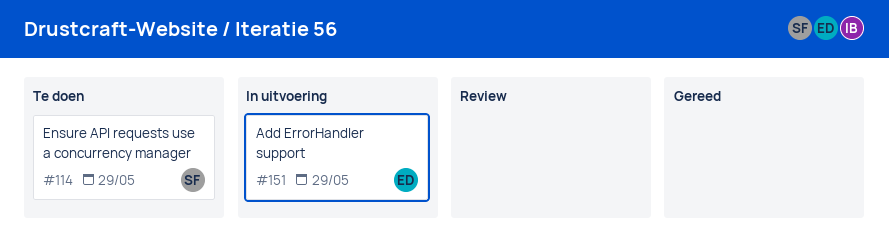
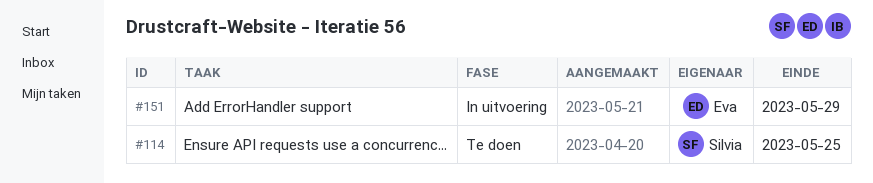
#114, due: May 29 -> May 25

